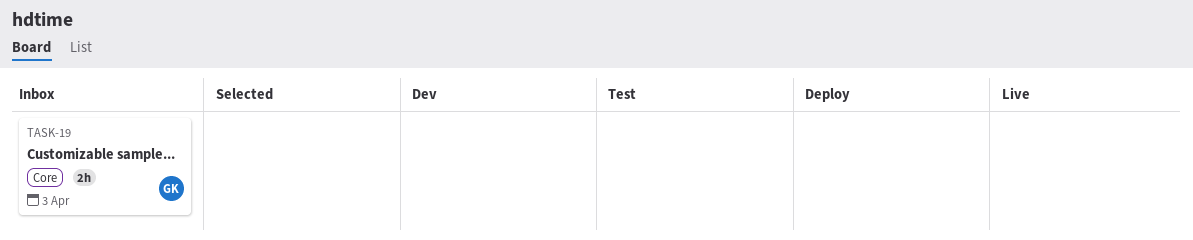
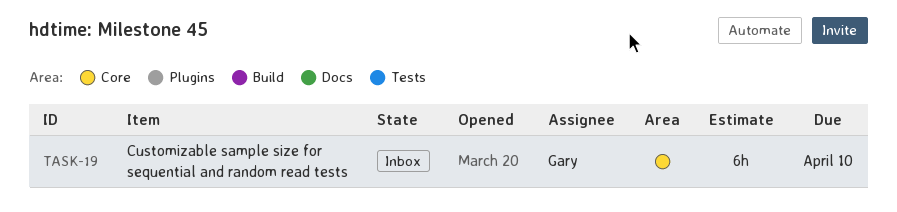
TASK-19, estimate: 2h -> 6h
TASK-19, due: Apr 3 -> Apr 10

